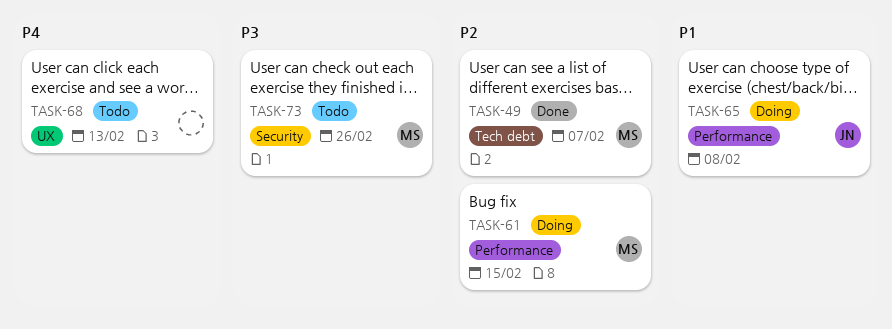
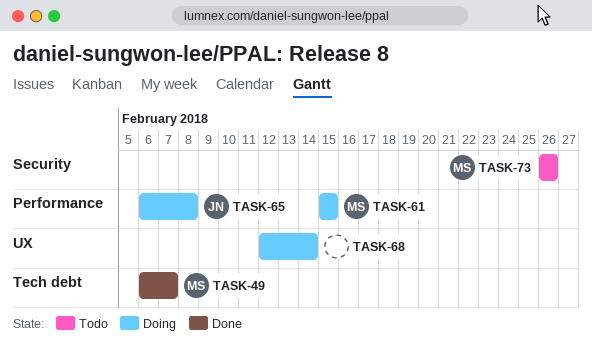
TASK-68, status: Todo -> Doing
TASK-68, due: Feb 13 -> Feb 14

